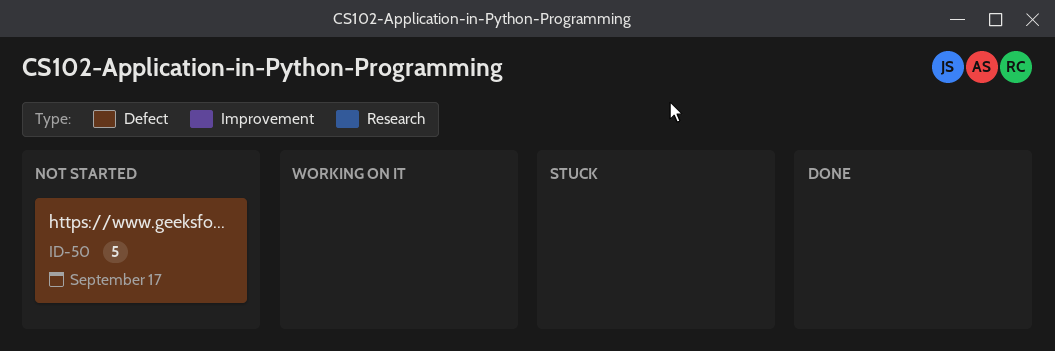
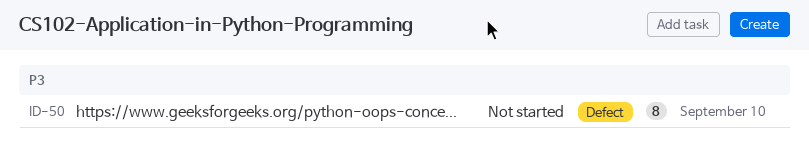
ID-50, estimate: 5 -> 8
ID-50, due: Sep 17 -> Sep 10

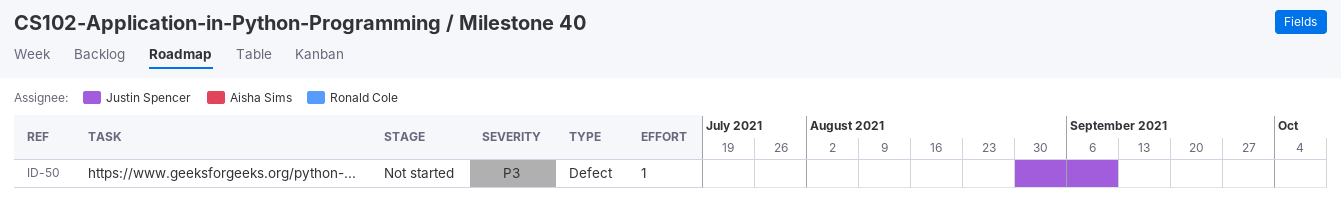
ID-50, estimate: 8 -> 1

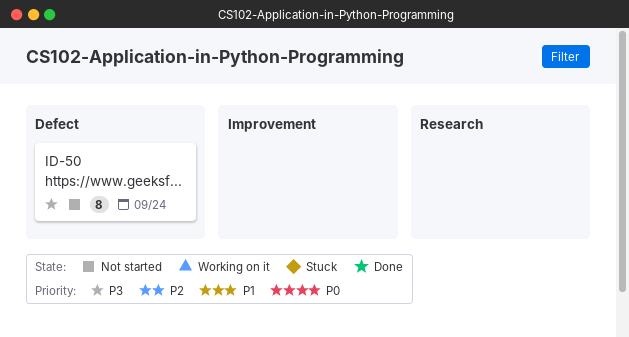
ID-50, estimate: 1 -> 8
ID-50, due: Sep 10 -> Sep 24

